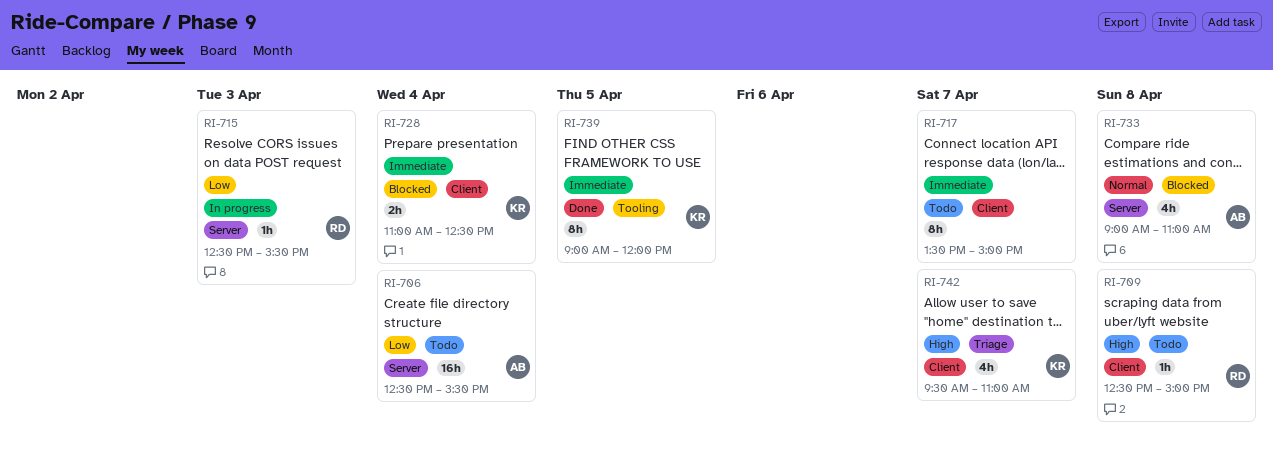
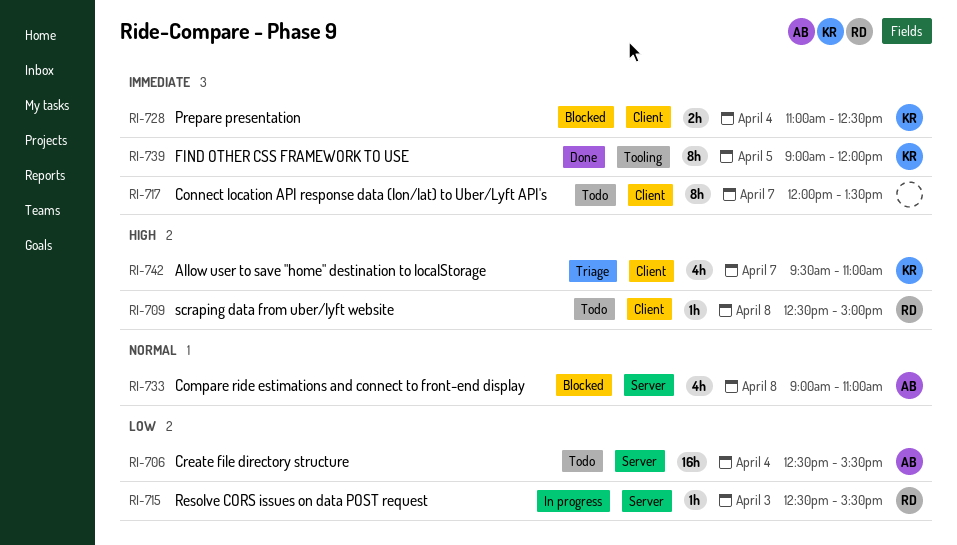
RI-717, begins: 13:30 -> 12:00
RI-717, ends: 15:00 -> 13:30

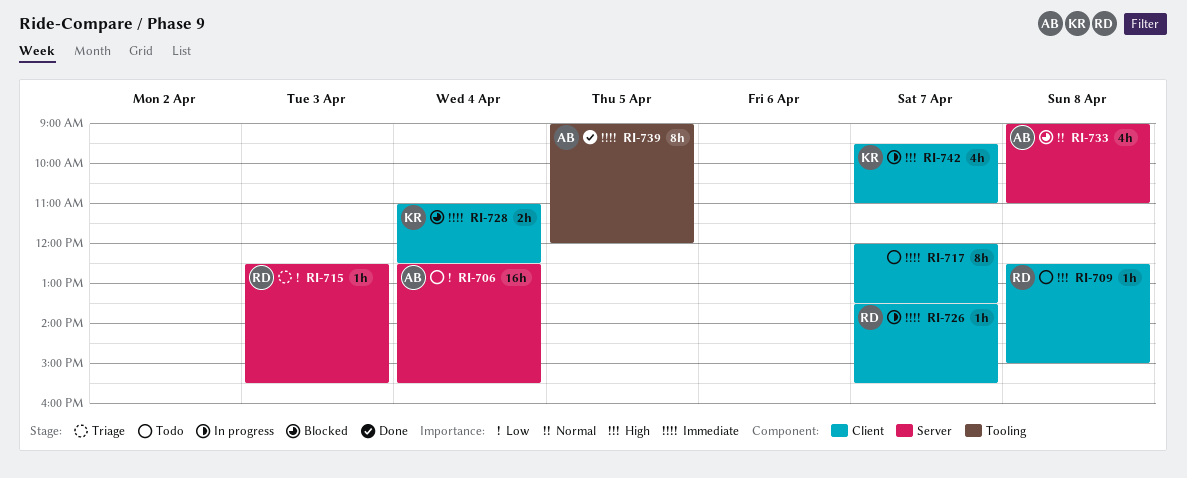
RI-715, status: In progress -> Triage
RI-726: none -> present
RI-739, owner: KR -> AB
RI-742, status: Triage -> In progress

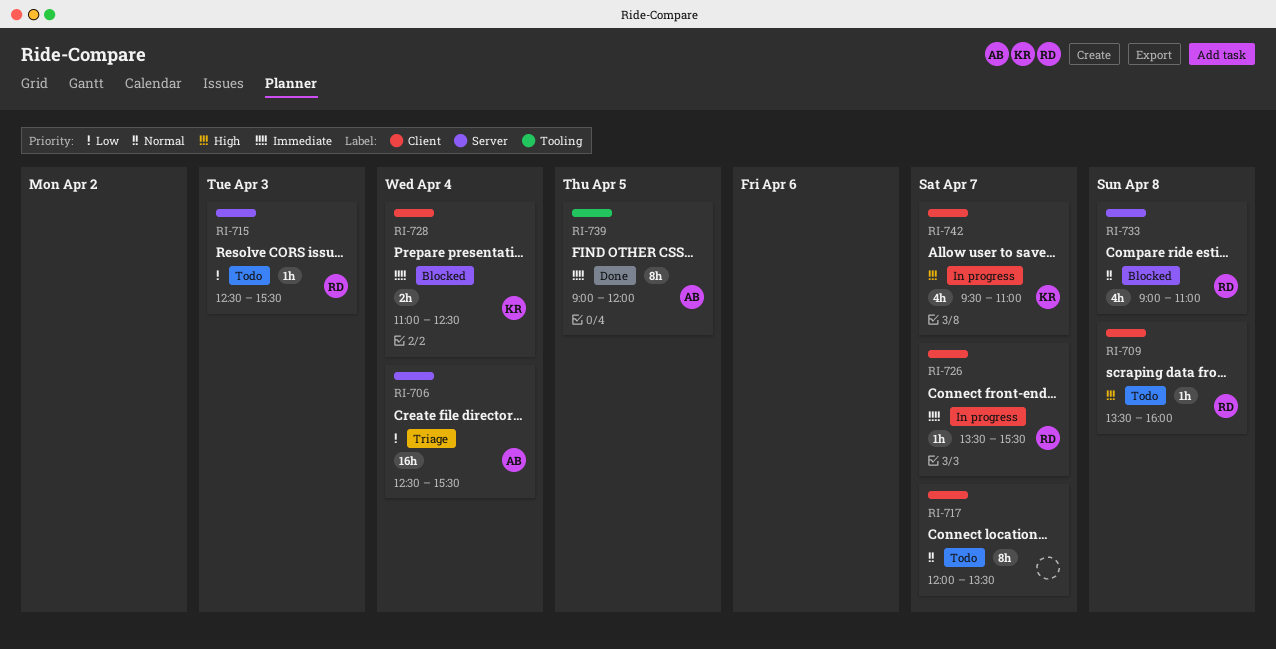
RI-706, status: Todo -> Triage
RI-709, begins: 12:30 -> 13:30
RI-709, ends: 15:00 -> 16:00
RI-715, status: Triage -> Todo
RI-717, priority: Immediate -> Normal
RI-733, owner: AB -> RD

